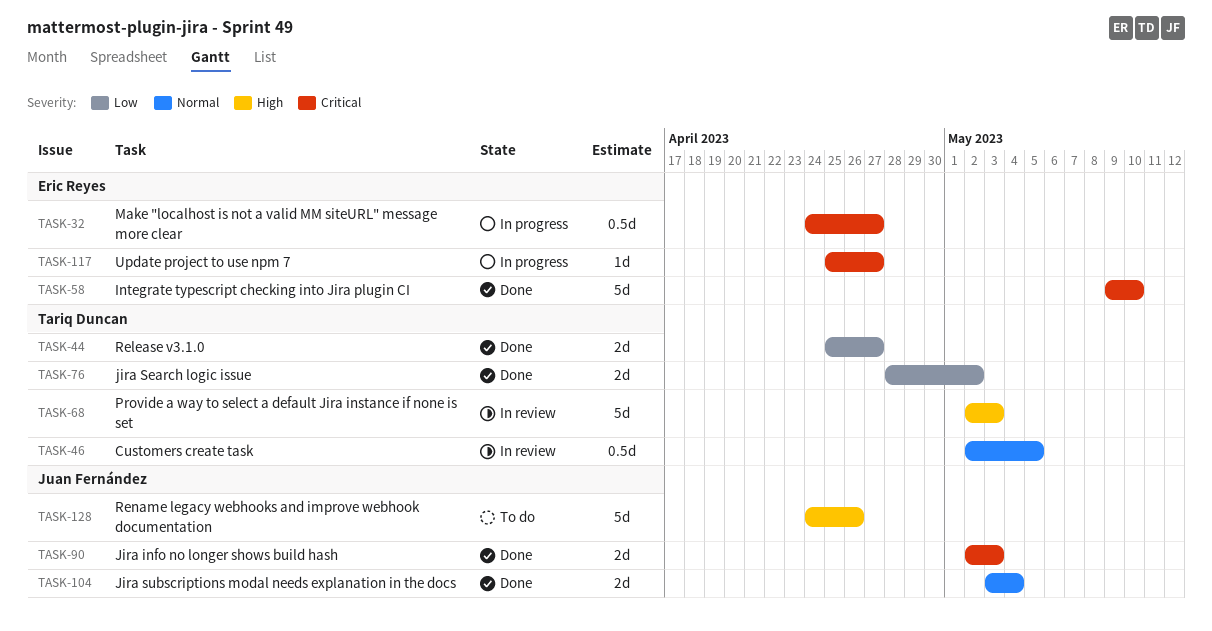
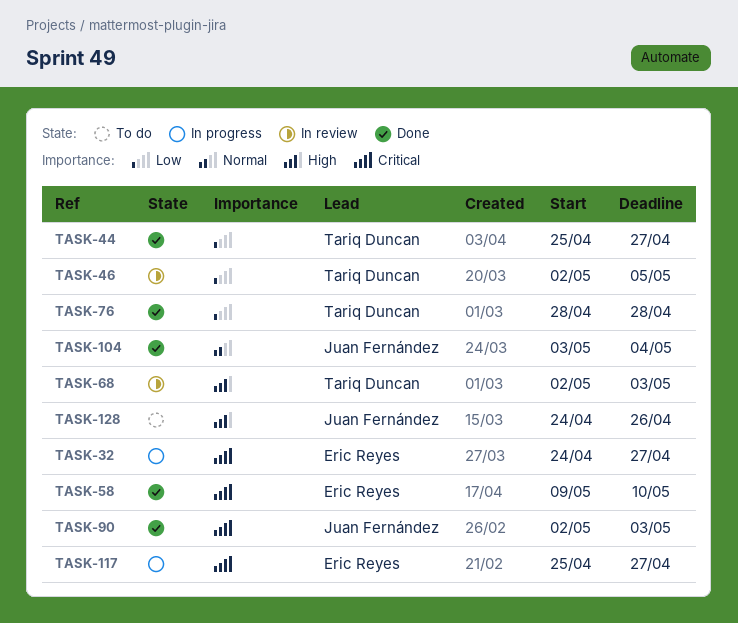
TASK-46, priority: Normal -> Low
TASK-76, due: May 2 -> Apr 28

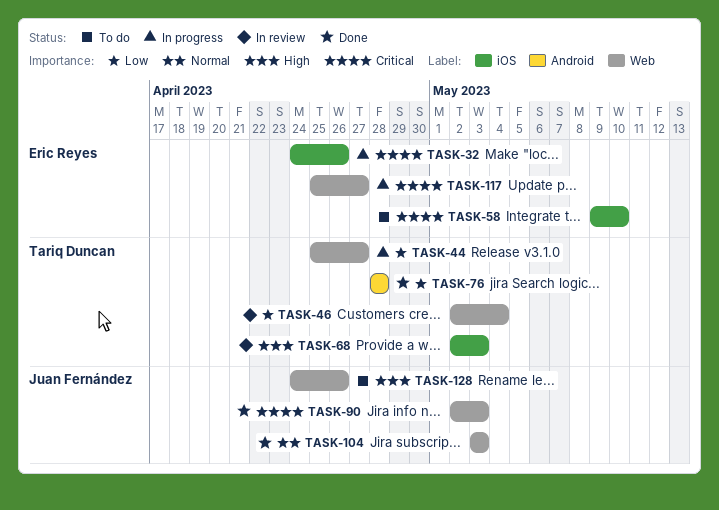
TASK-32, due: Apr 27 -> Apr 26
TASK-44, status: Done -> In progress
TASK-46, due: May 5 -> May 4
TASK-58, status: Done -> To do
TASK-104, due: May 4 -> May 3

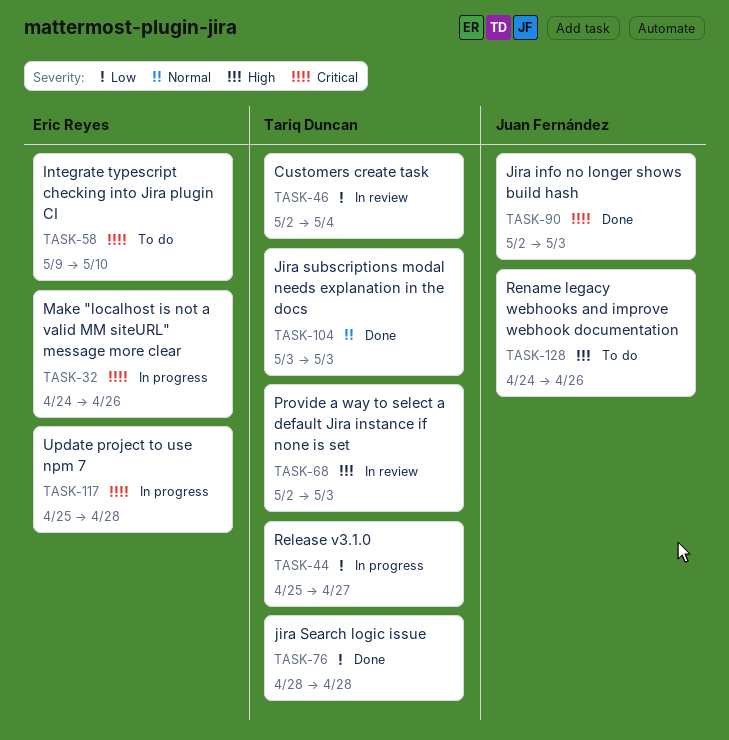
TASK-104, owner: Juan Fernández -> Tariq Duncan
TASK-117, due: Apr 27 -> Apr 28

